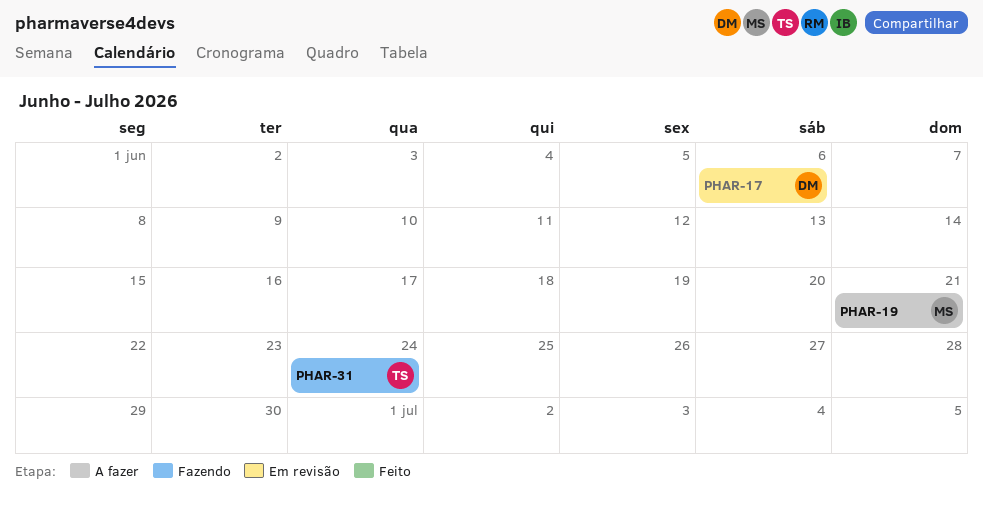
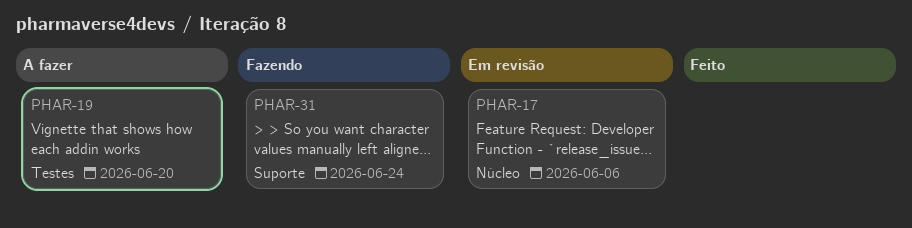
PHAR-19, due: Jun 21 -> Jun 20

